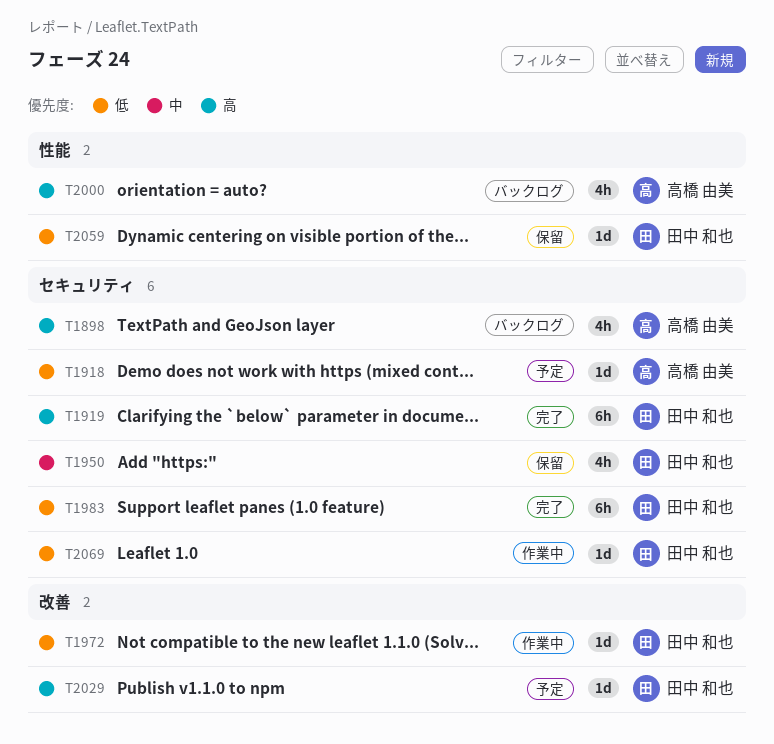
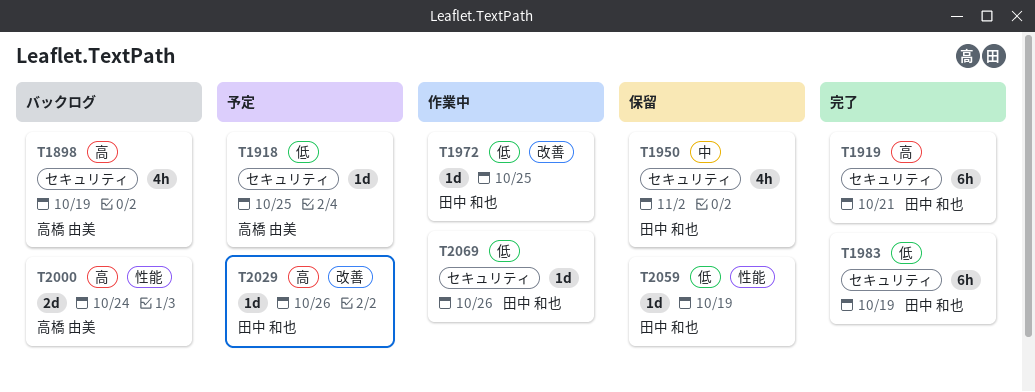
T2000, estimate: 4h -> 2d

